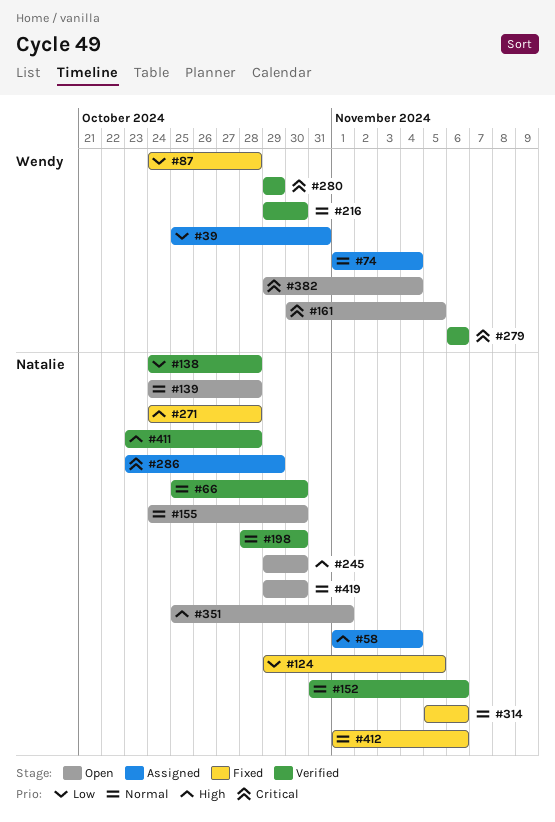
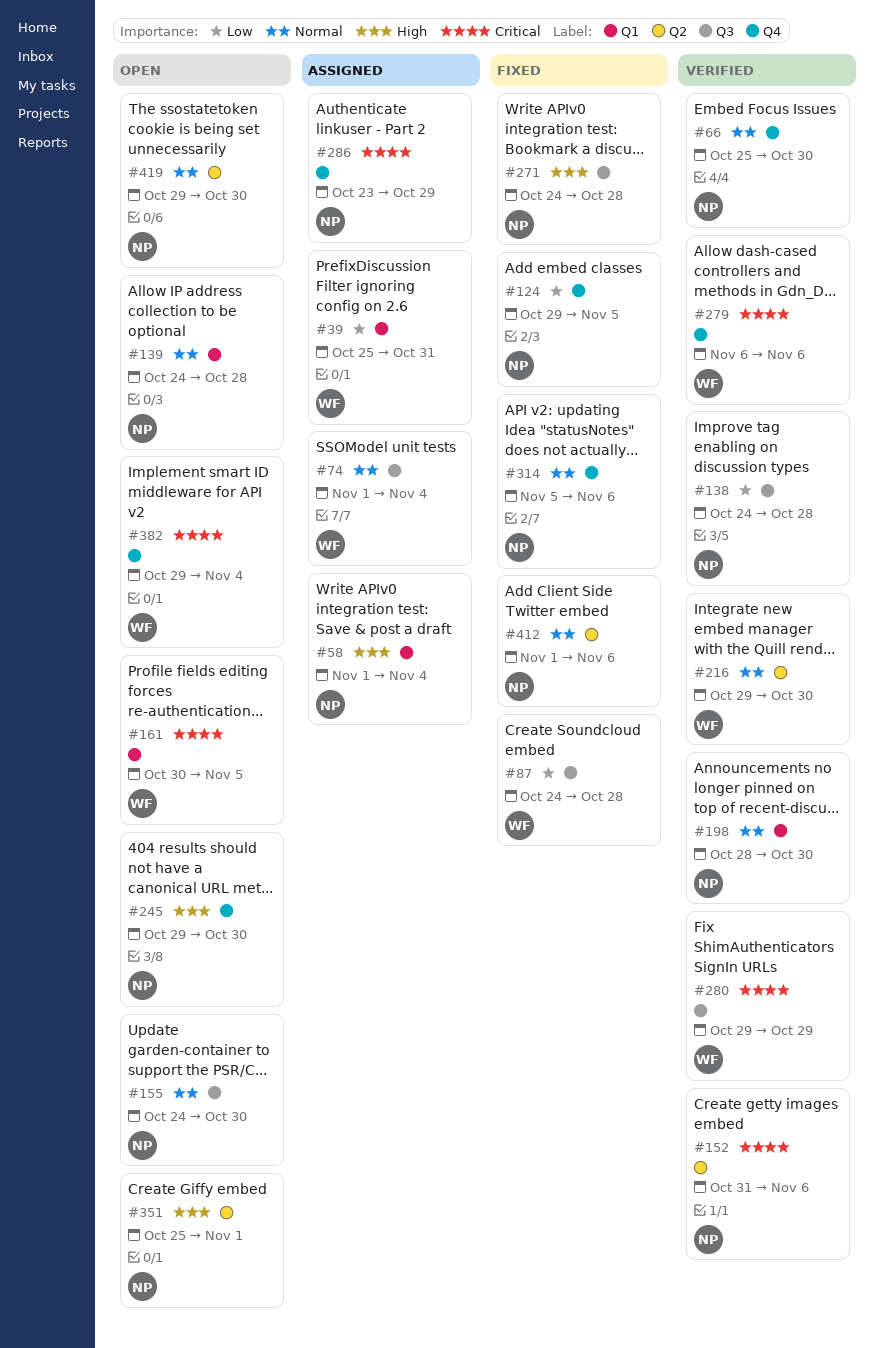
#152, priority: Normal -> Critical
#411: present -> none

